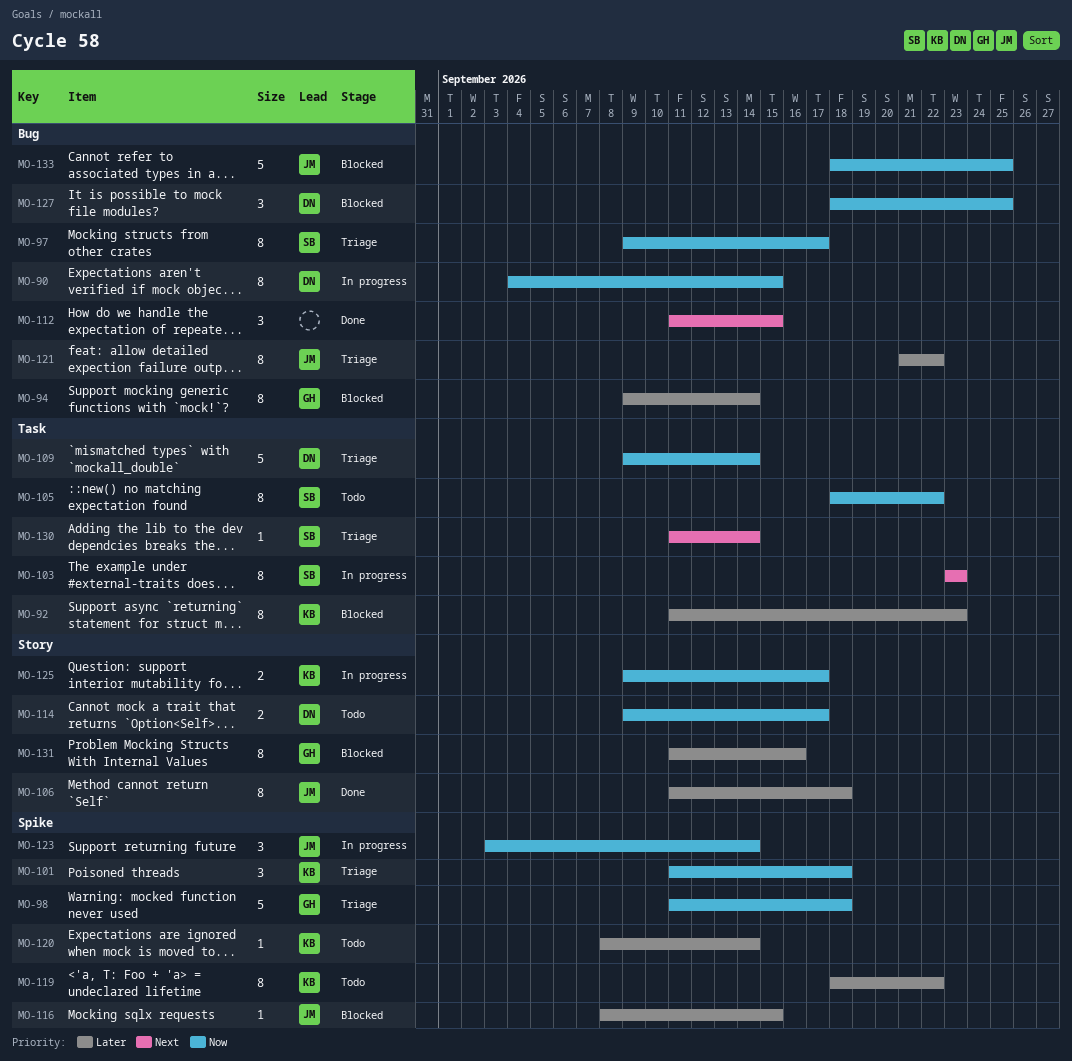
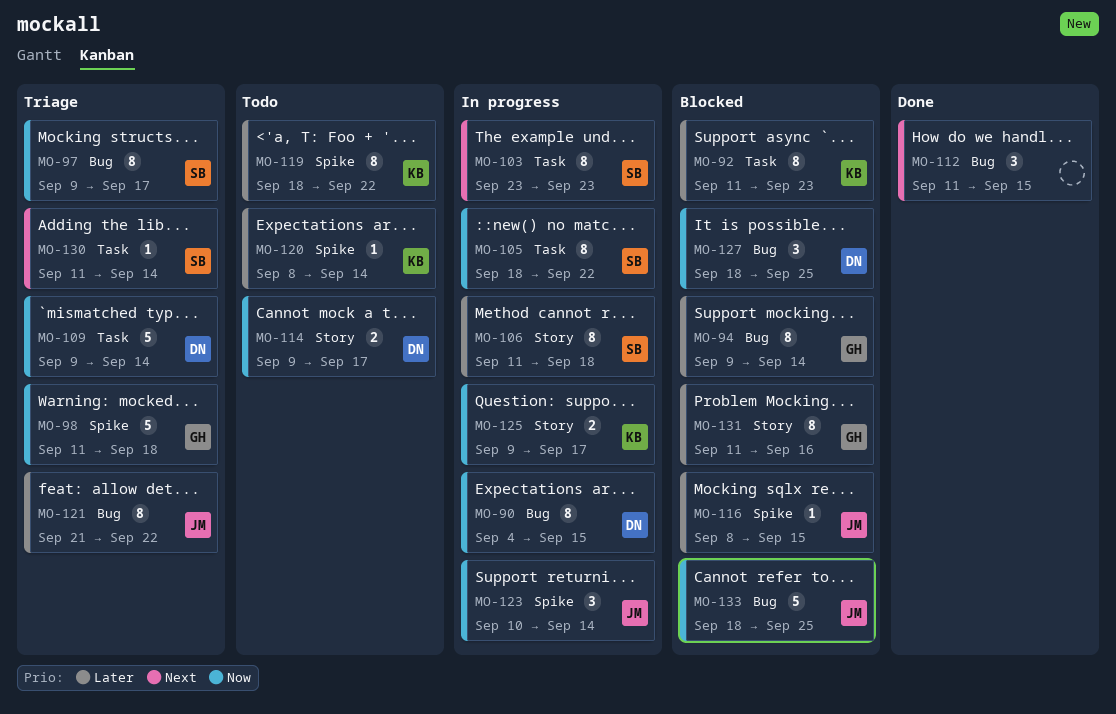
MO-101: present -> none
MO-105, status: Todo -> In progress
MO-106, status: Done -> In progress
MO-106, owner: JM -> SB
MO-123, start: Sep 3 -> Sep 10

